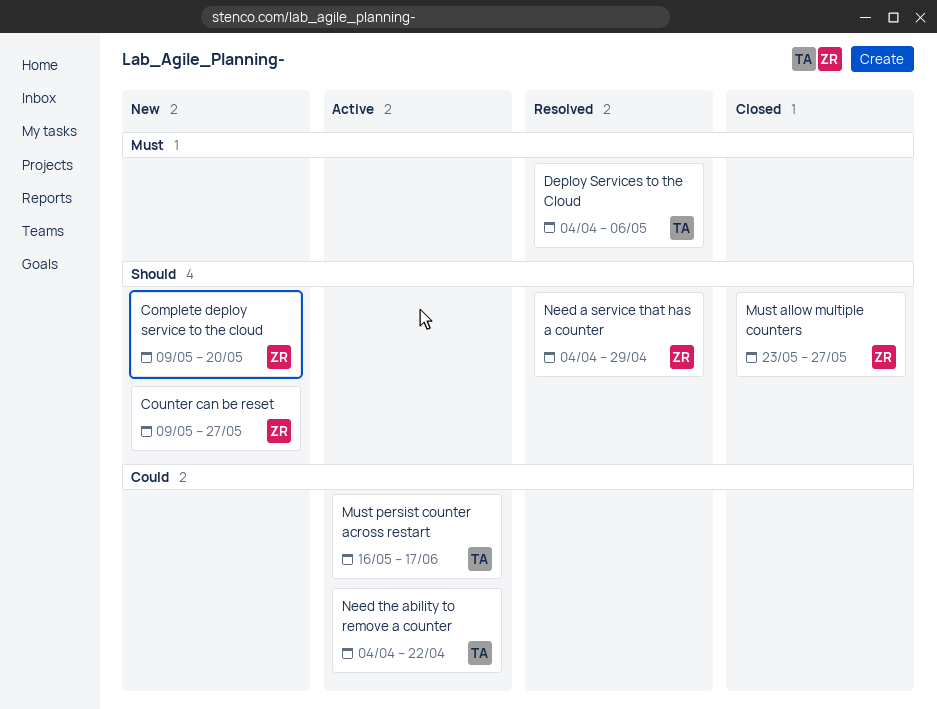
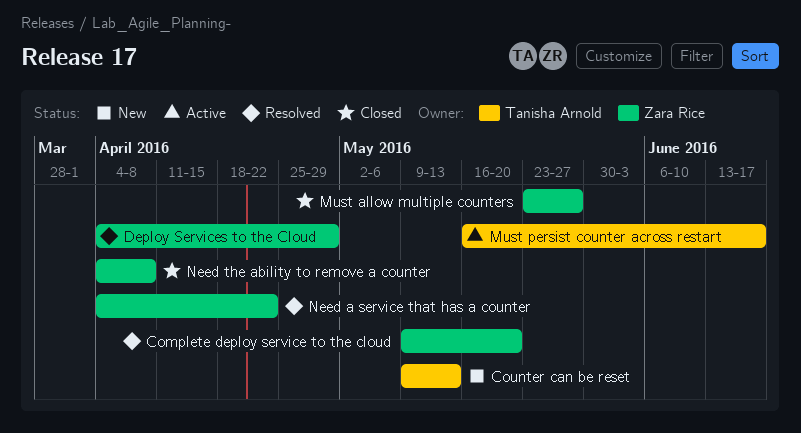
Complete deploy service to the cloud, status: New -> Resolved
Counter can be reset, owner: Zara Rice -> Tanisha Arnold
Counter can be reset, due: May 27 -> May 13
Deploy Services to the Cloud, owner: Tanisha Arnold -> Zara Rice
Deploy Services to the Cloud, due: May 6 -> Apr 29
Need a service that has a counter, due: Apr 29 -> Apr 22
Need the ability to remove a counter, status: Active -> Closed
Need the ability to remove a counter, owner: Tanisha Arnold -> Zara Rice
Need the ability to remove a counter, due: Apr 22 -> Apr 8

